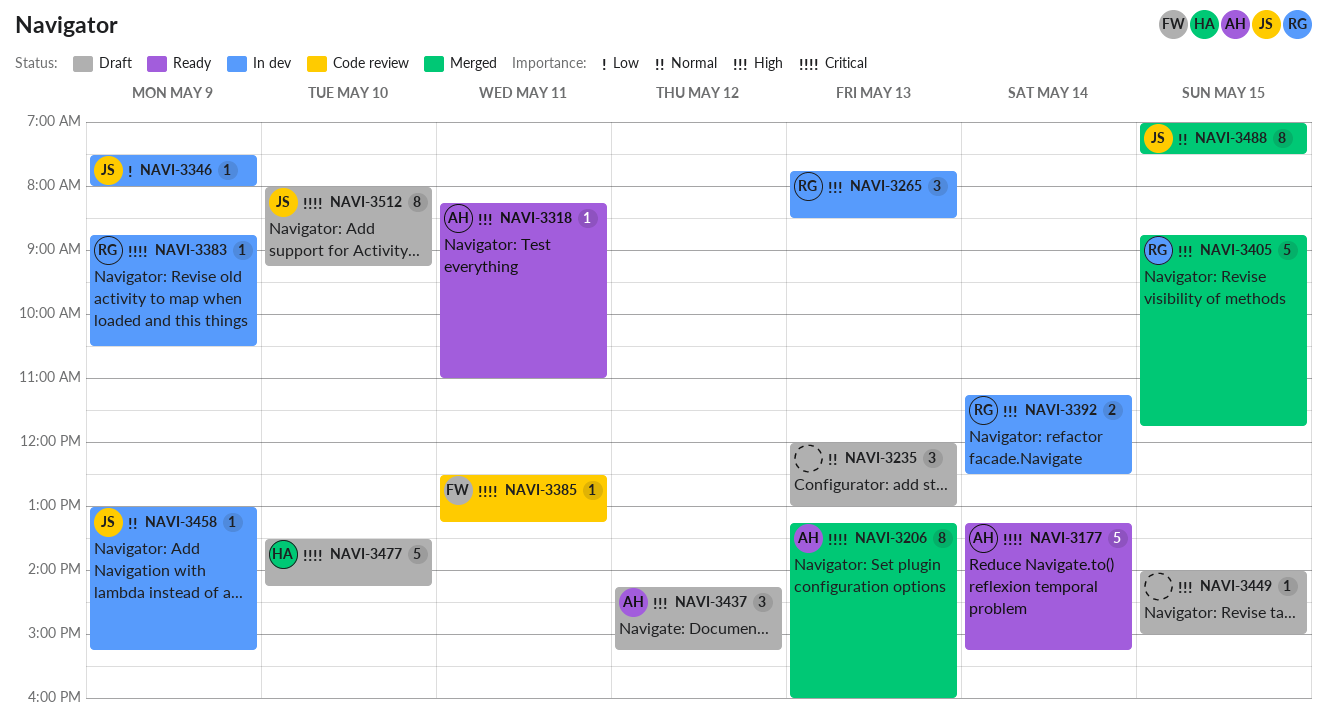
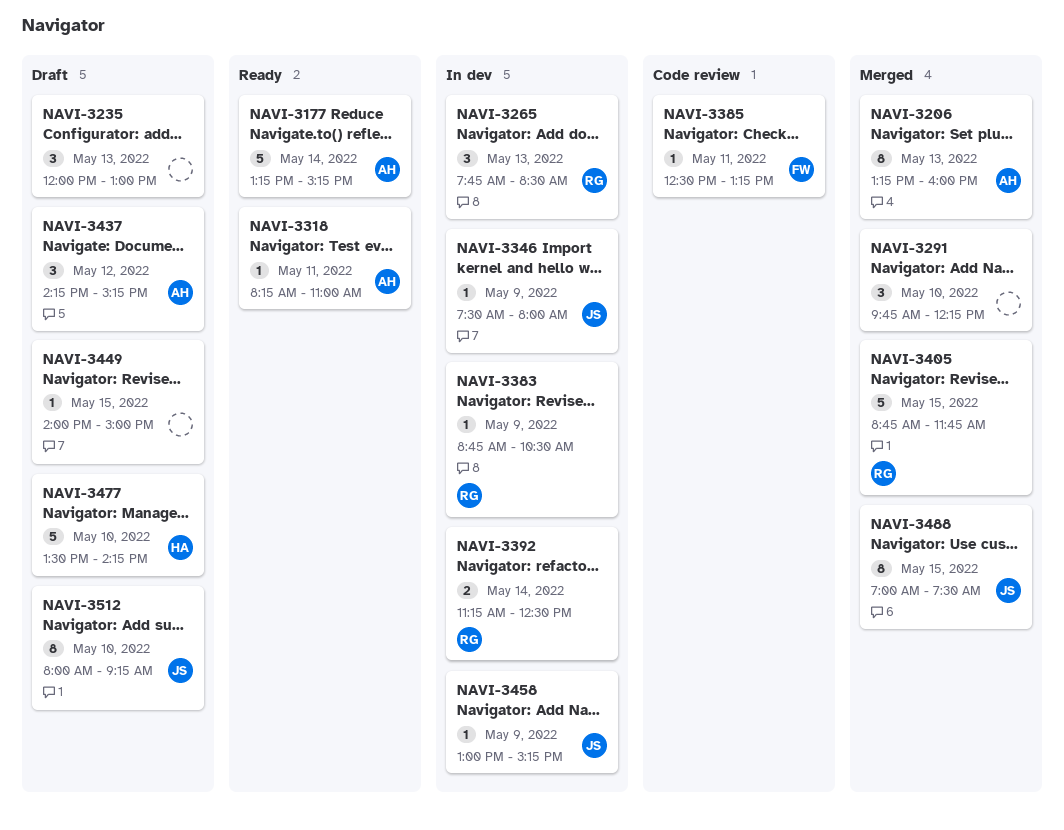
NAVI-3291: none -> present

